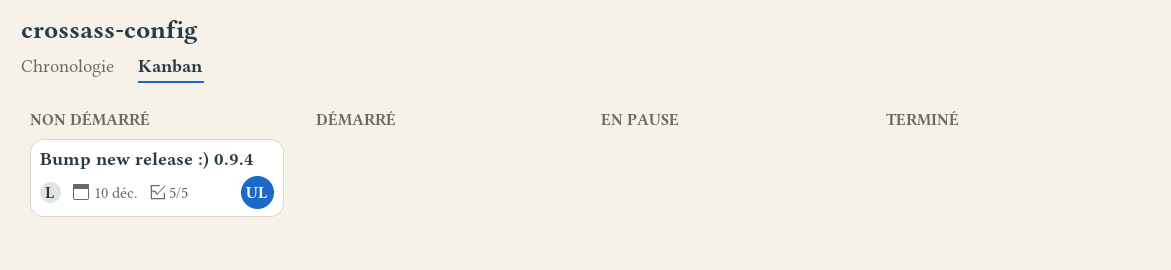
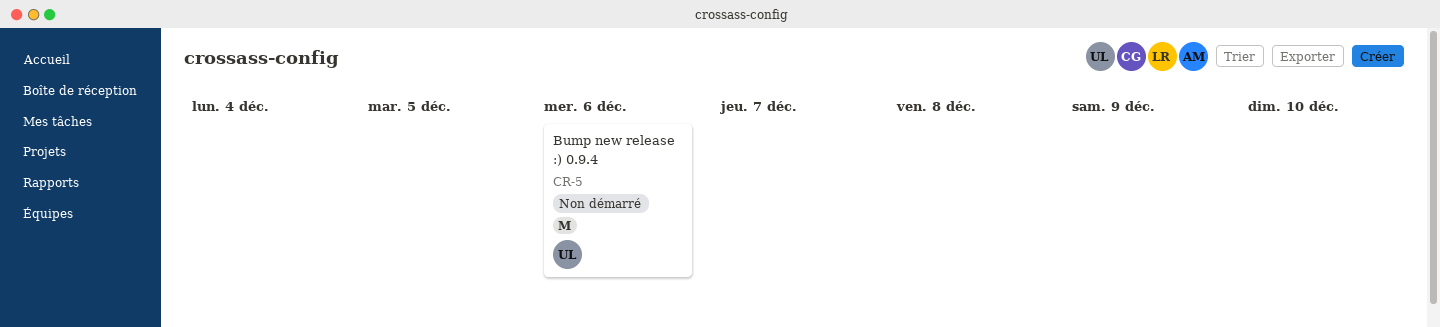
Bump new release :) 0.9.4, estimate: L -> M
Bump new release :) 0.9.4, due: Dec 10 -> Dec 6

